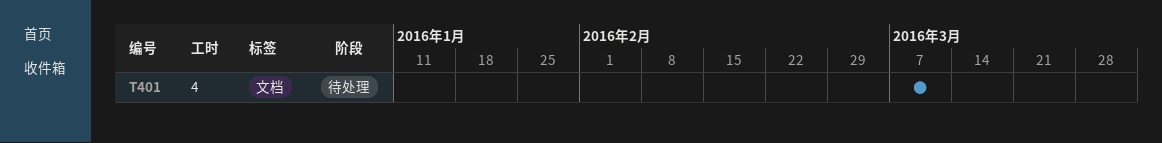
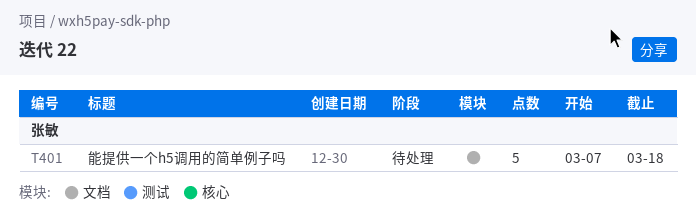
T401, estimate: 4 -> 5
T401, due: Mar 11 -> Mar 18

